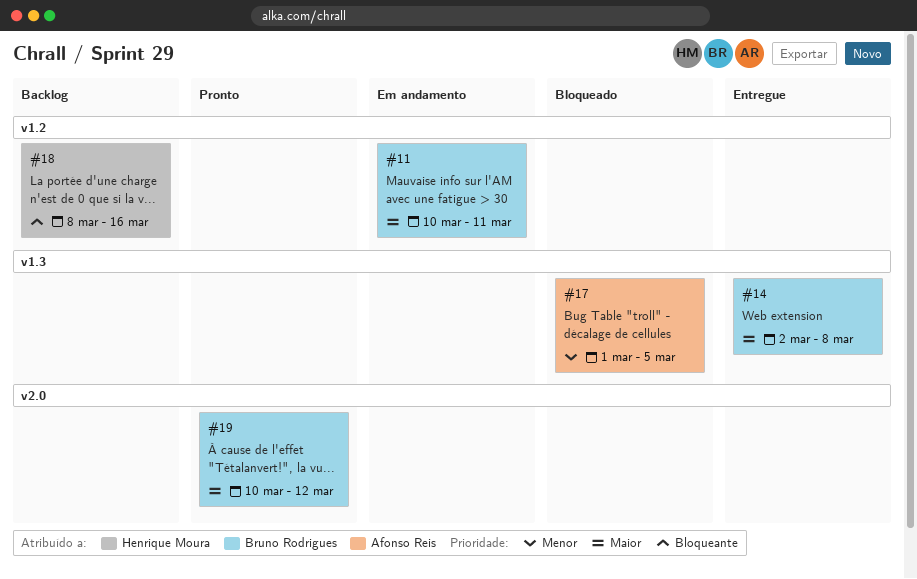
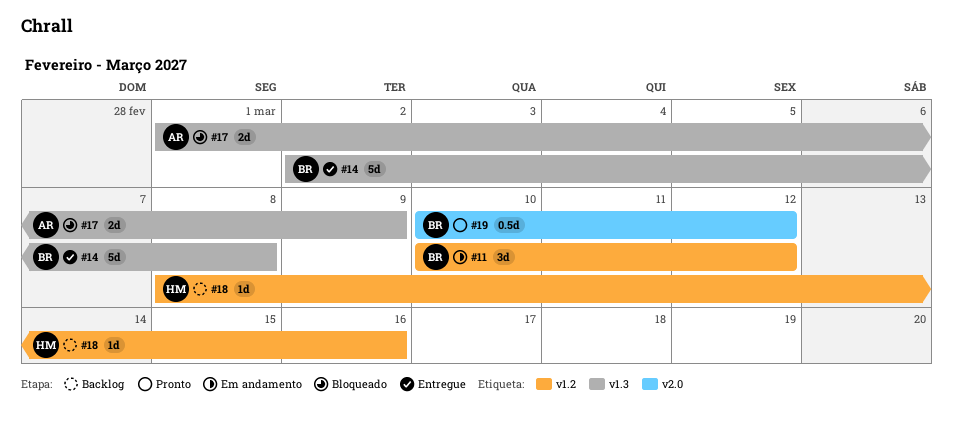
#11, due: Mar 11 -> Mar 12
#17, due: Mar 5 -> Mar 9

